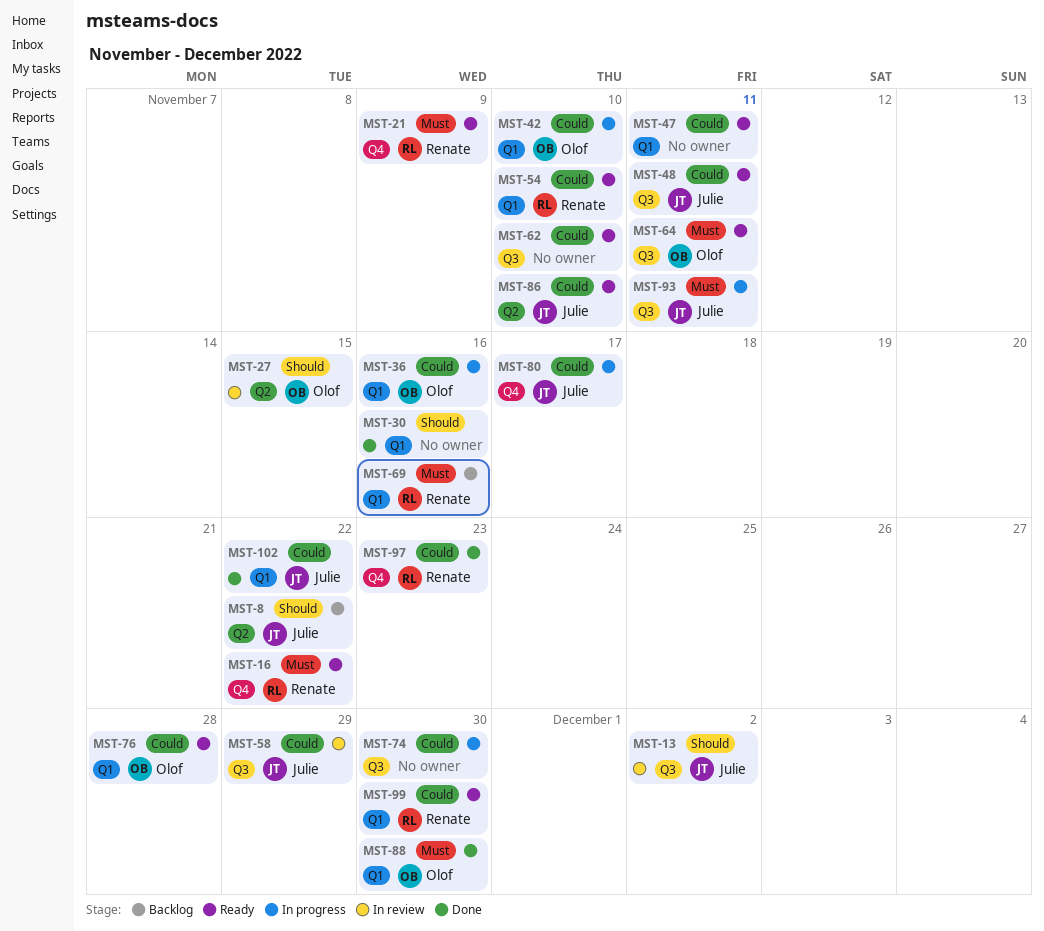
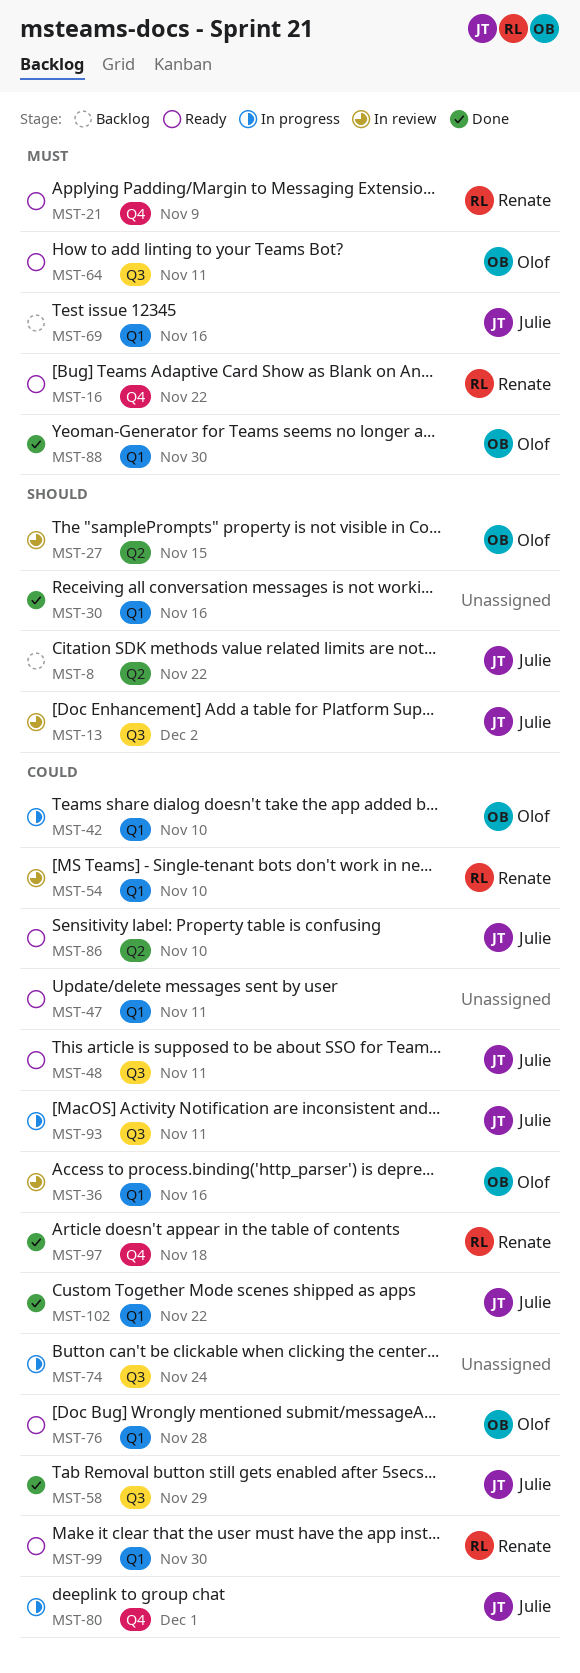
MST-36, status: In progress -> In review
MST-54, status: Ready -> In review
MST-58, status: In review -> Done
MST-62: present -> none
MST-69, owner: Renate -> Julie
MST-74, due: Nov 30 -> Nov 24
MST-80, due: Nov 17 -> Dec 1
MST-93, priority: Must -> Could
MST-97, due: Nov 23 -> Nov 18

